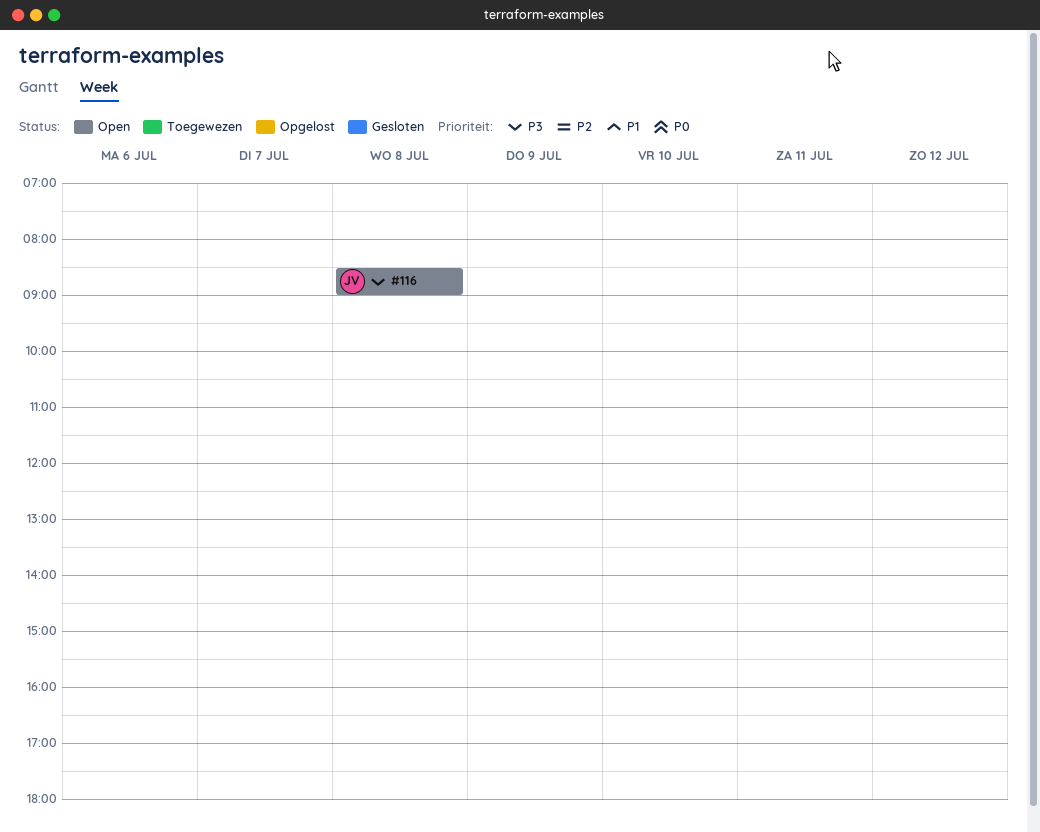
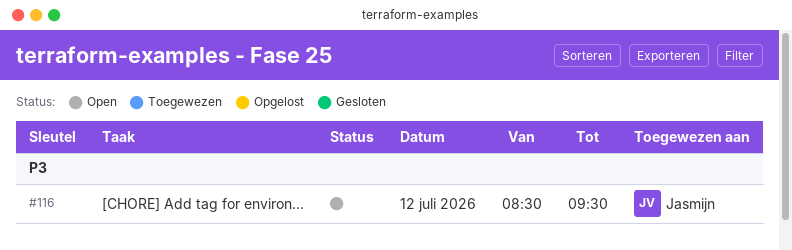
#116, day: Jul 8 -> Jul 12
#116, ends: 09:00 -> 09:30

